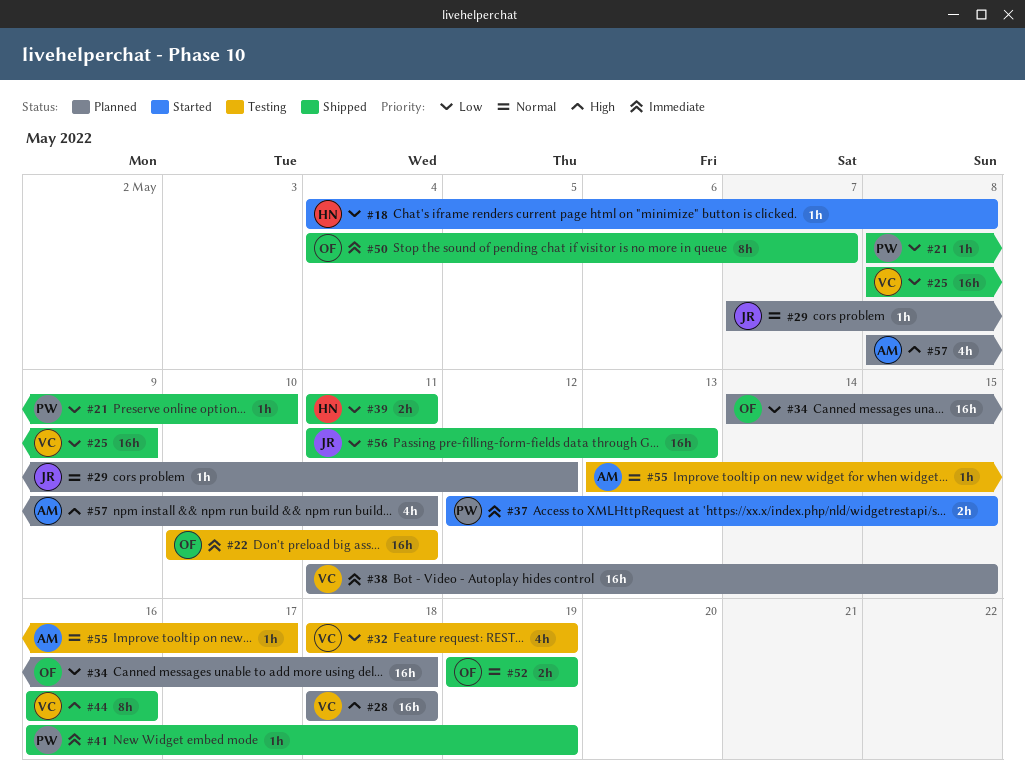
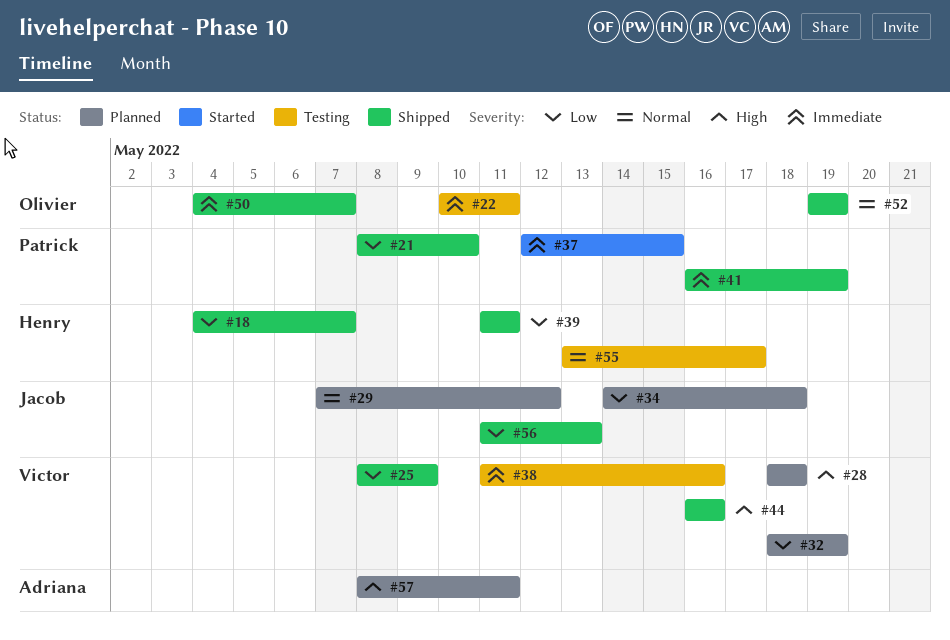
#18, status: Started -> Shipped
#18, due: May 8 -> May 7
#32, status: Testing -> Planned
#34, owner: Olivier -> Jacob
#38, status: Planned -> Testing
#38, due: May 15 -> May 16
#55, owner: Adriana -> Henry

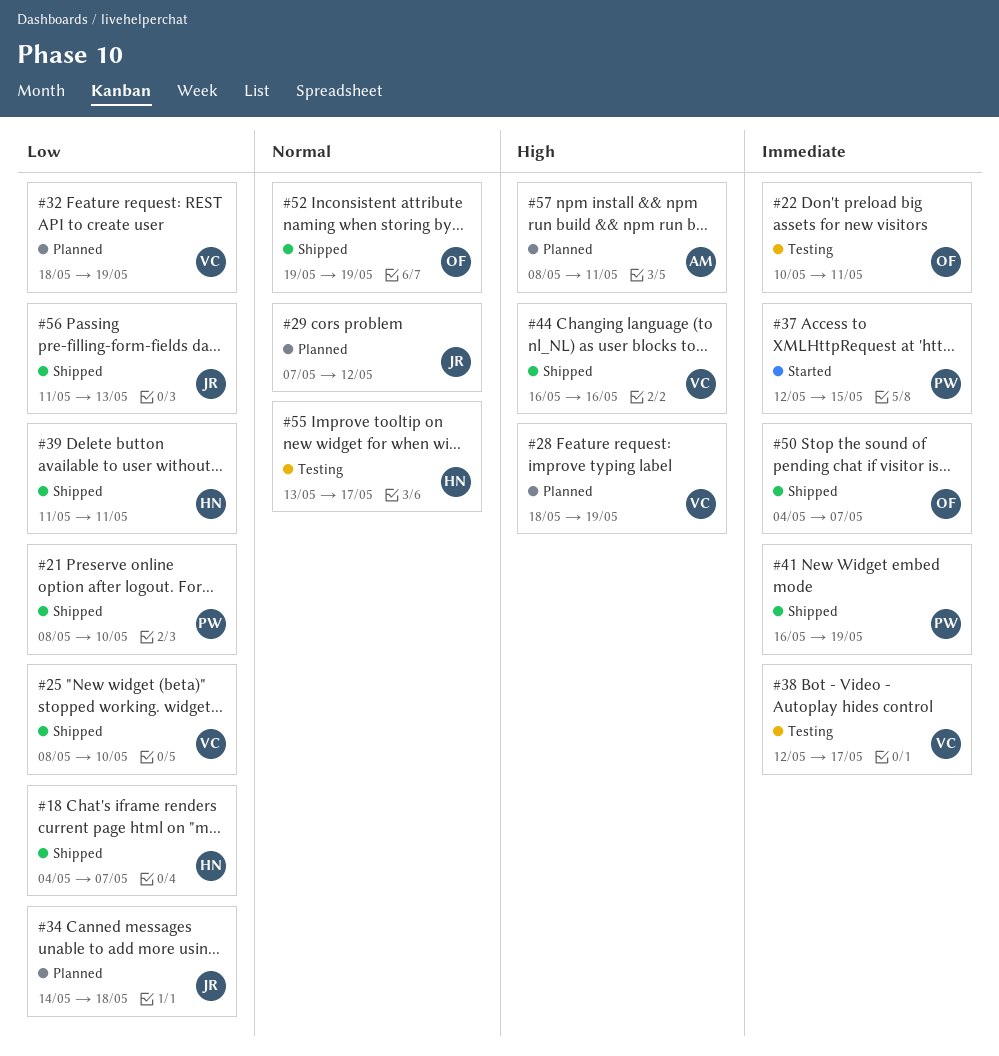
#25, due: May 9 -> May 10
#28, due: May 18 -> May 19
#38, start: May 11 -> May 12
#38, due: May 16 -> May 17

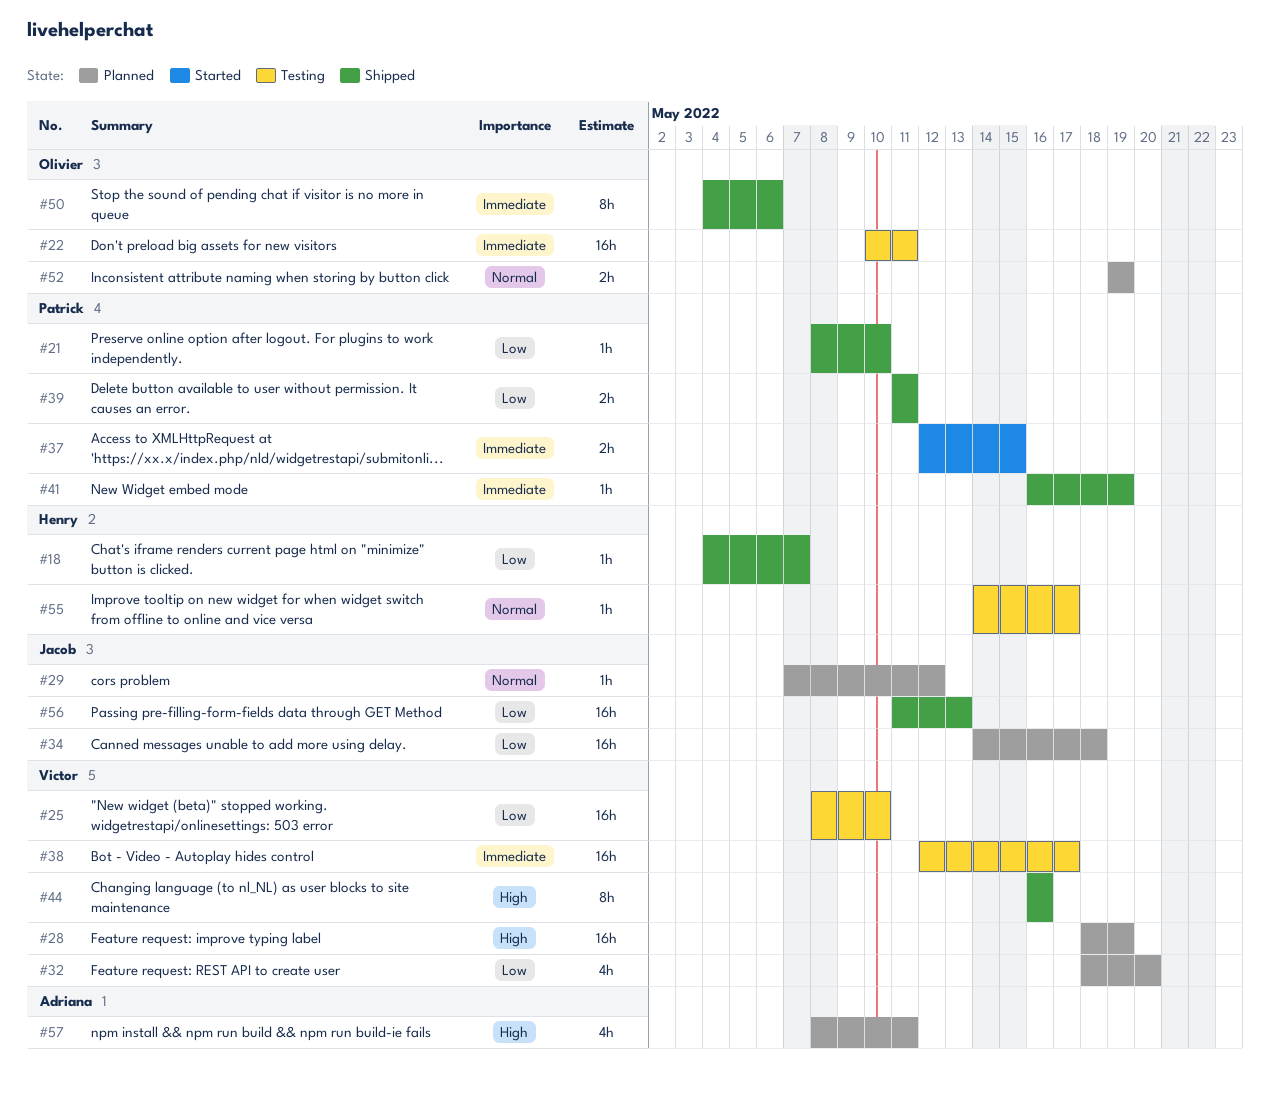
#25, status: Shipped -> Testing
#32, due: May 19 -> May 20
#39, owner: Henry -> Patrick
#50, due: May 7 -> May 6
#52, status: Shipped -> Planned
#55, start: May 13 -> May 14

